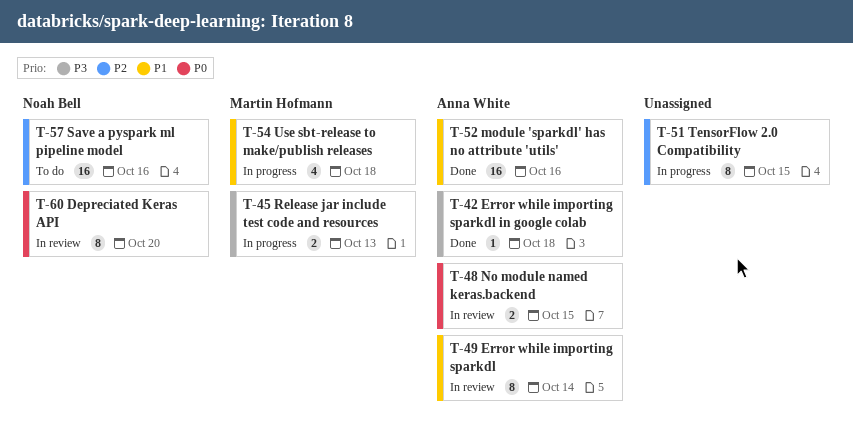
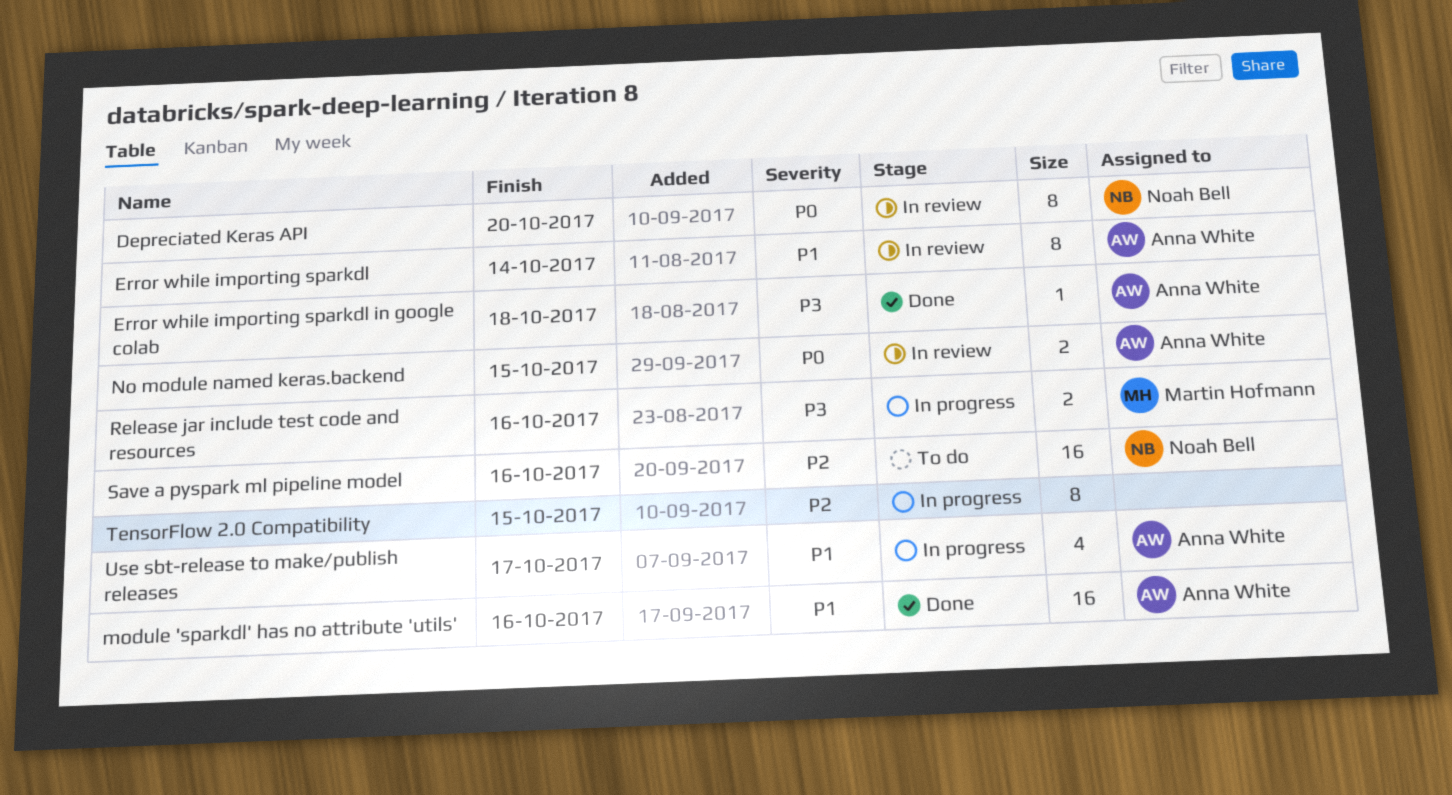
Release jar include test code and resources, due: Oct 13 -> Oct 16
Use sbt-release to make/publish releases, owner: Martin Hofmann -> Anna White
Use sbt-release to make/publish releases, due: Oct 18 -> Oct 17

